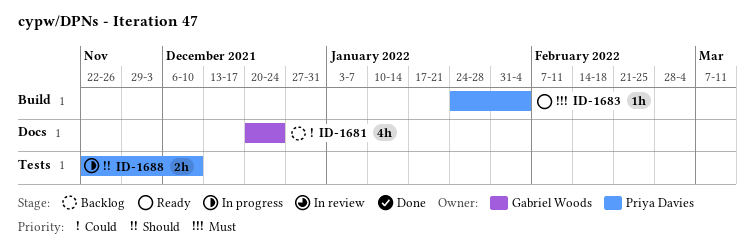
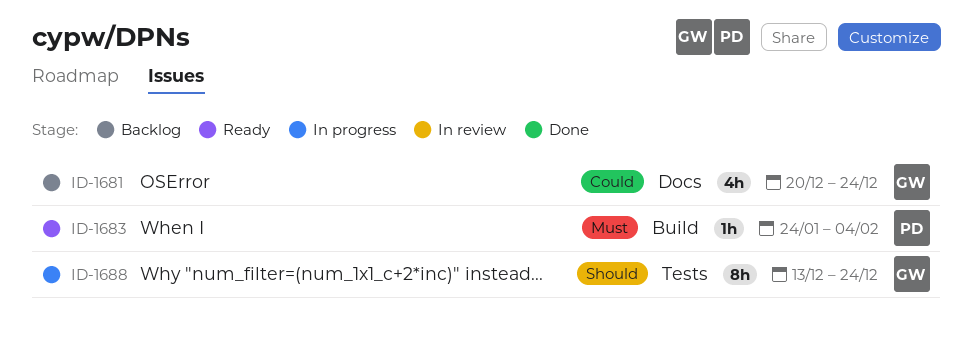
ID-1688, owner: Priya Davies -> Gabriel Woods
ID-1688, estimate: 2h -> 8h
ID-1688, start: Nov 22 -> Dec 13
ID-1688, due: Dec 10 -> Dec 24

